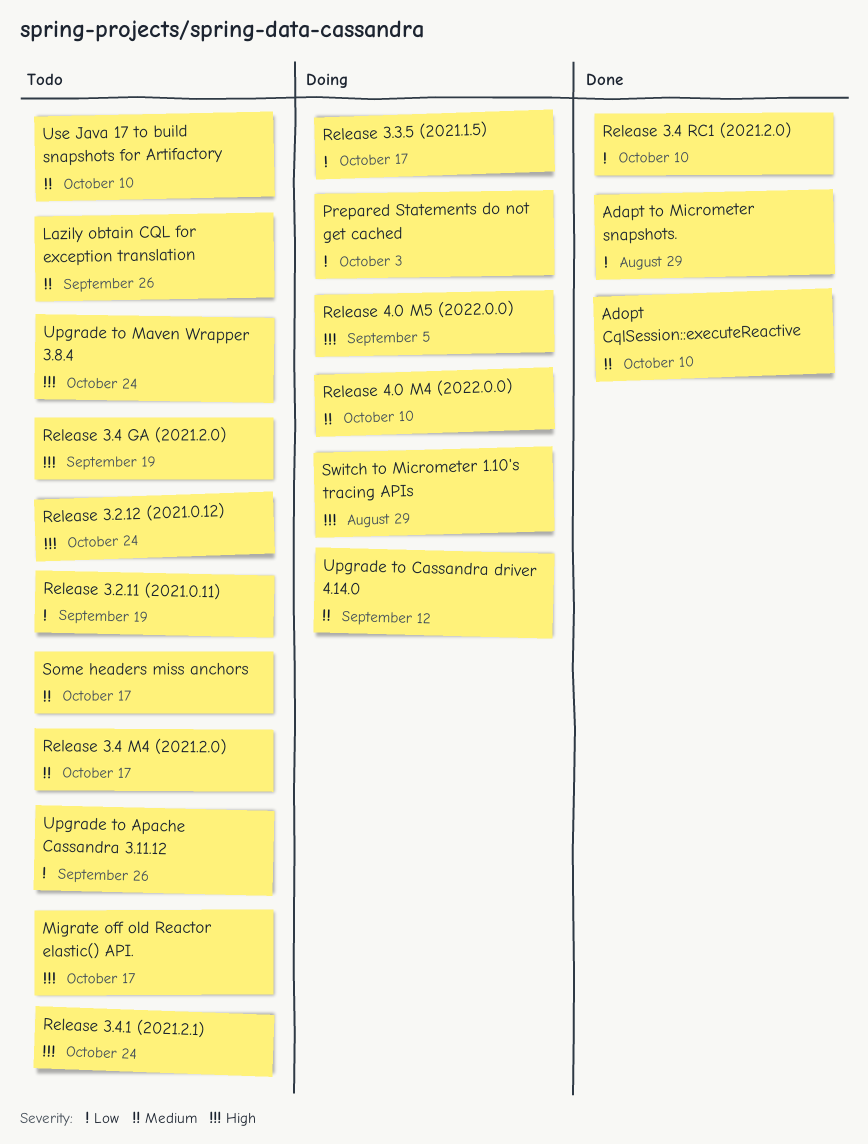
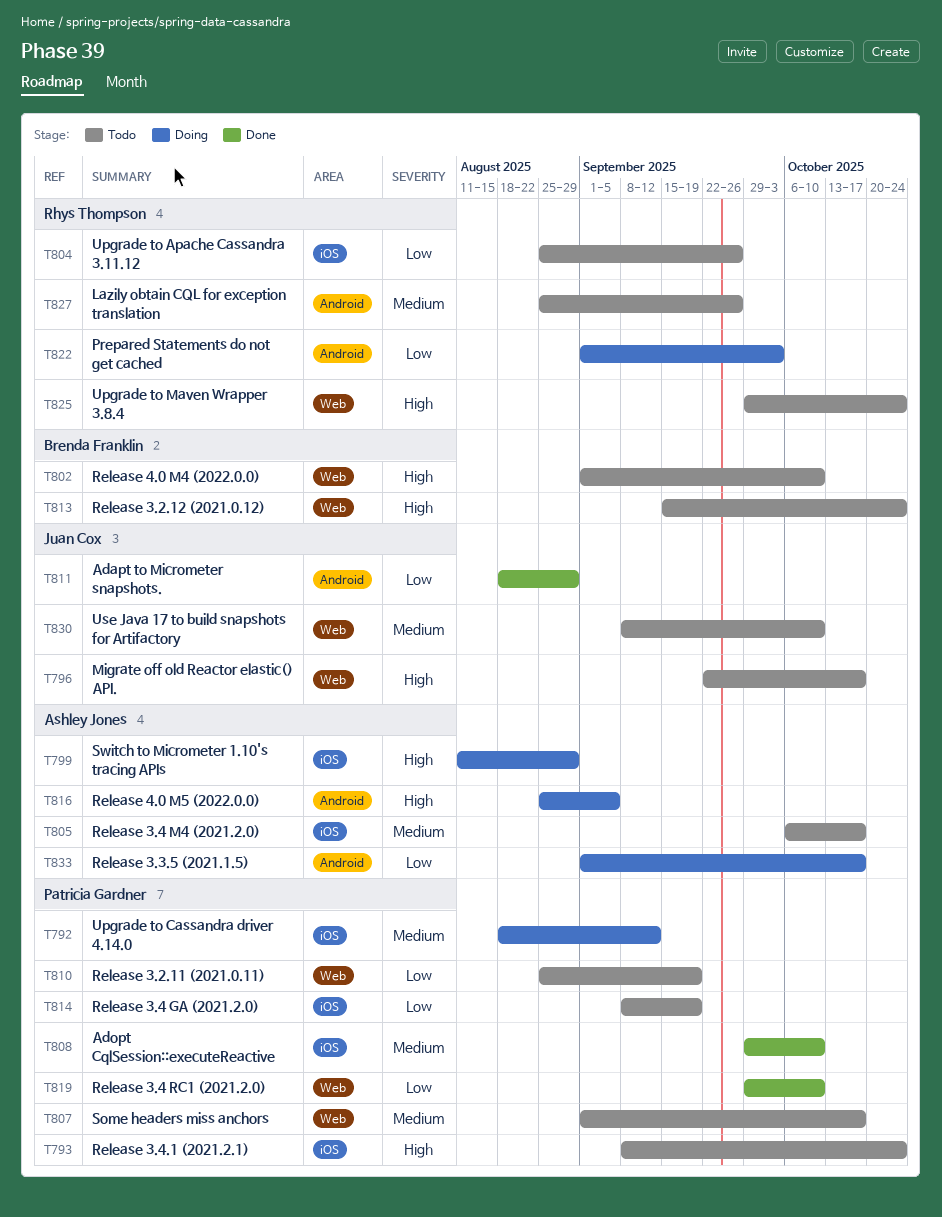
Release 3.4 GA (2021.2.0), priority: High -> Low
Release 4.0 M4 (2022.0.0), status: Doing -> Todo
Release 4.0 M4 (2022.0.0), priority: Medium -> High

